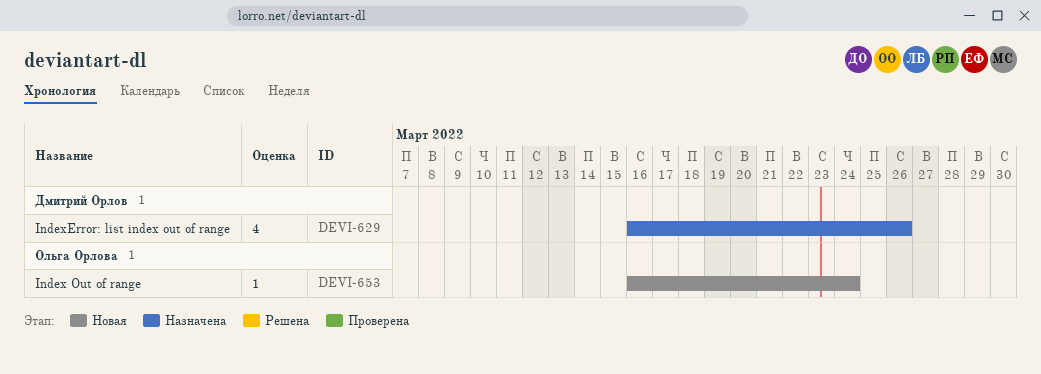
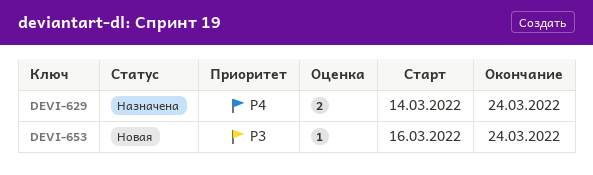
DEVI-629, estimate: 4 -> 2
DEVI-629, start: Mar 16 -> Mar 14
DEVI-629, due: Mar 26 -> Mar 24

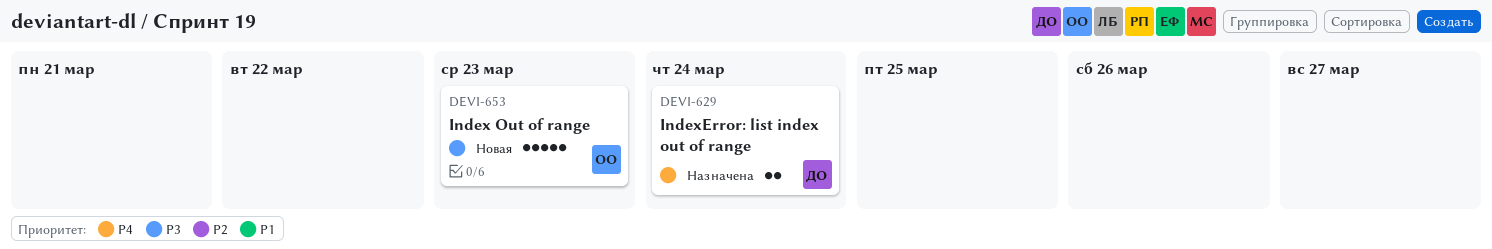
DEVI-653, estimate: 1 -> 5
DEVI-653, due: Mar 24 -> Mar 23

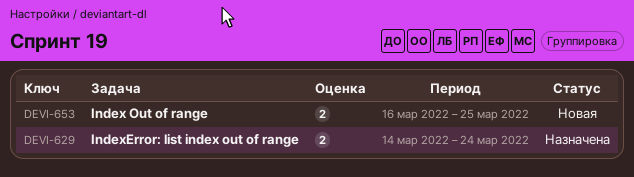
DEVI-653, estimate: 5 -> 2
DEVI-653, due: Mar 23 -> Mar 25

